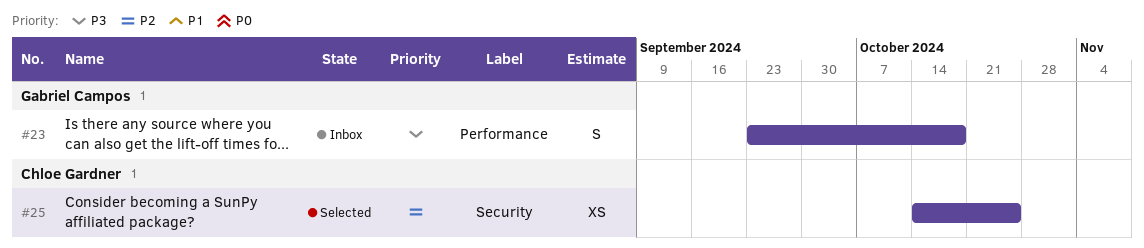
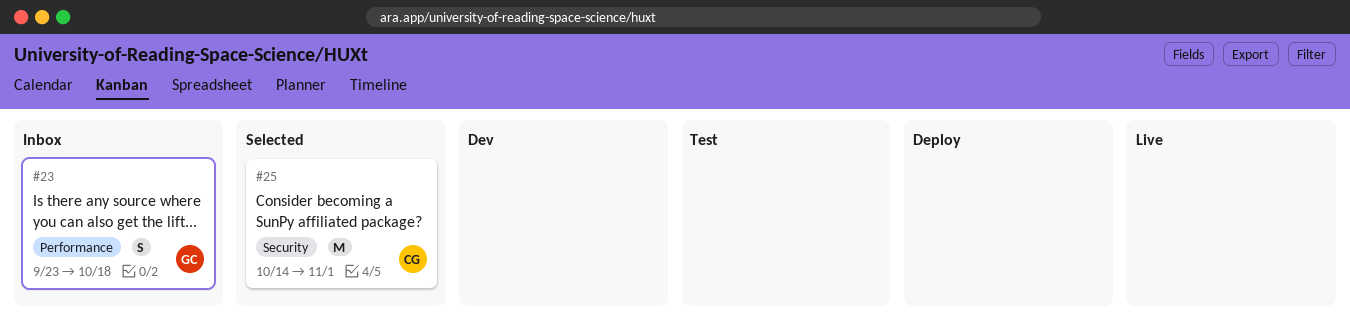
#25, estimate: XS -> M
#25, due: Oct 25 -> Nov 1

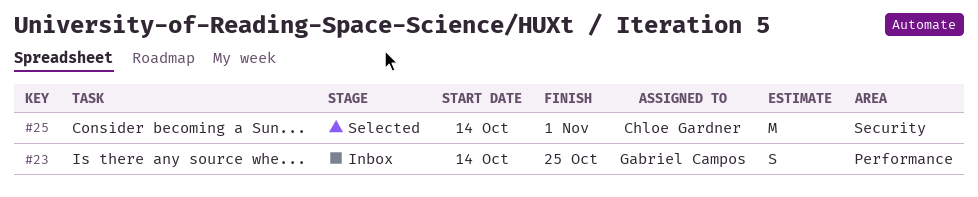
#23, start: Sep 23 -> Oct 14
#23, due: Oct 18 -> Oct 25

